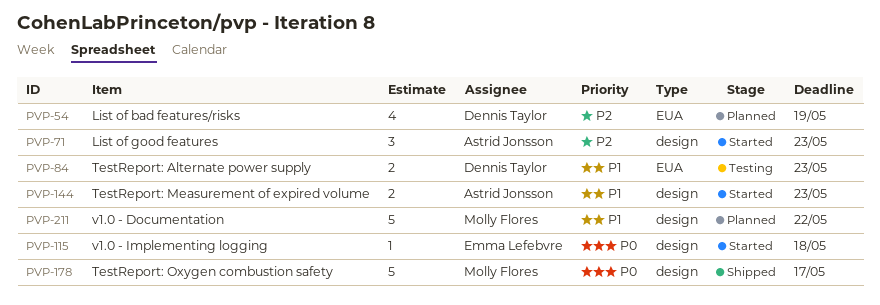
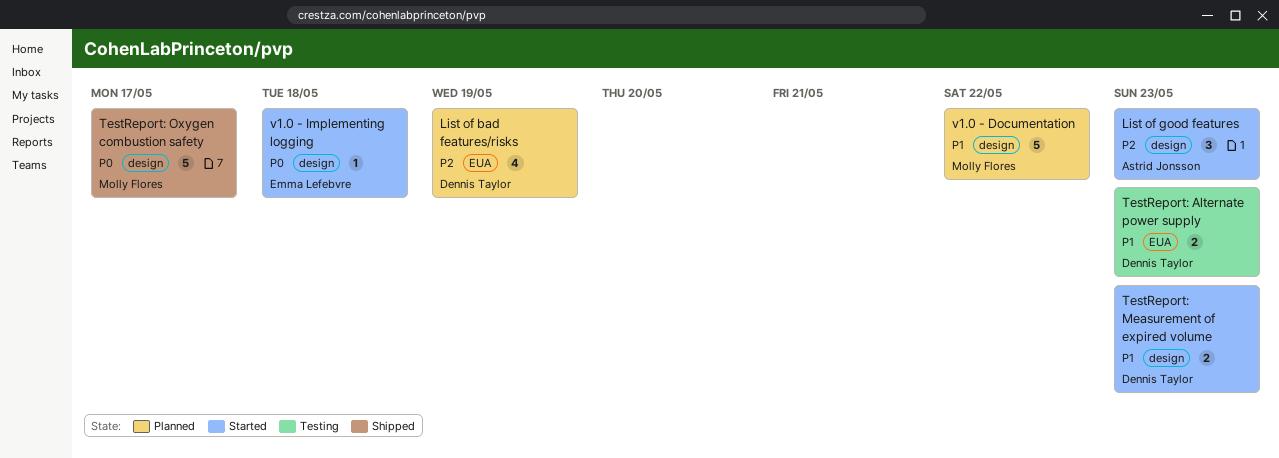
TestReport: Measurement of expired volume, owner: Astrid Jonsson -> Dennis Taylor

